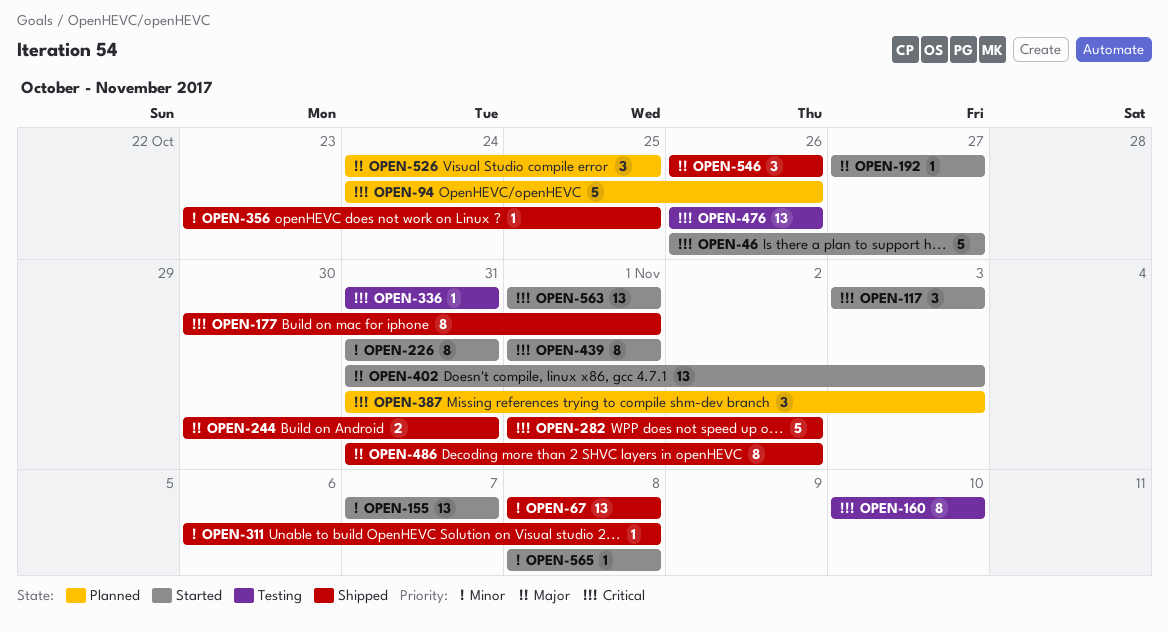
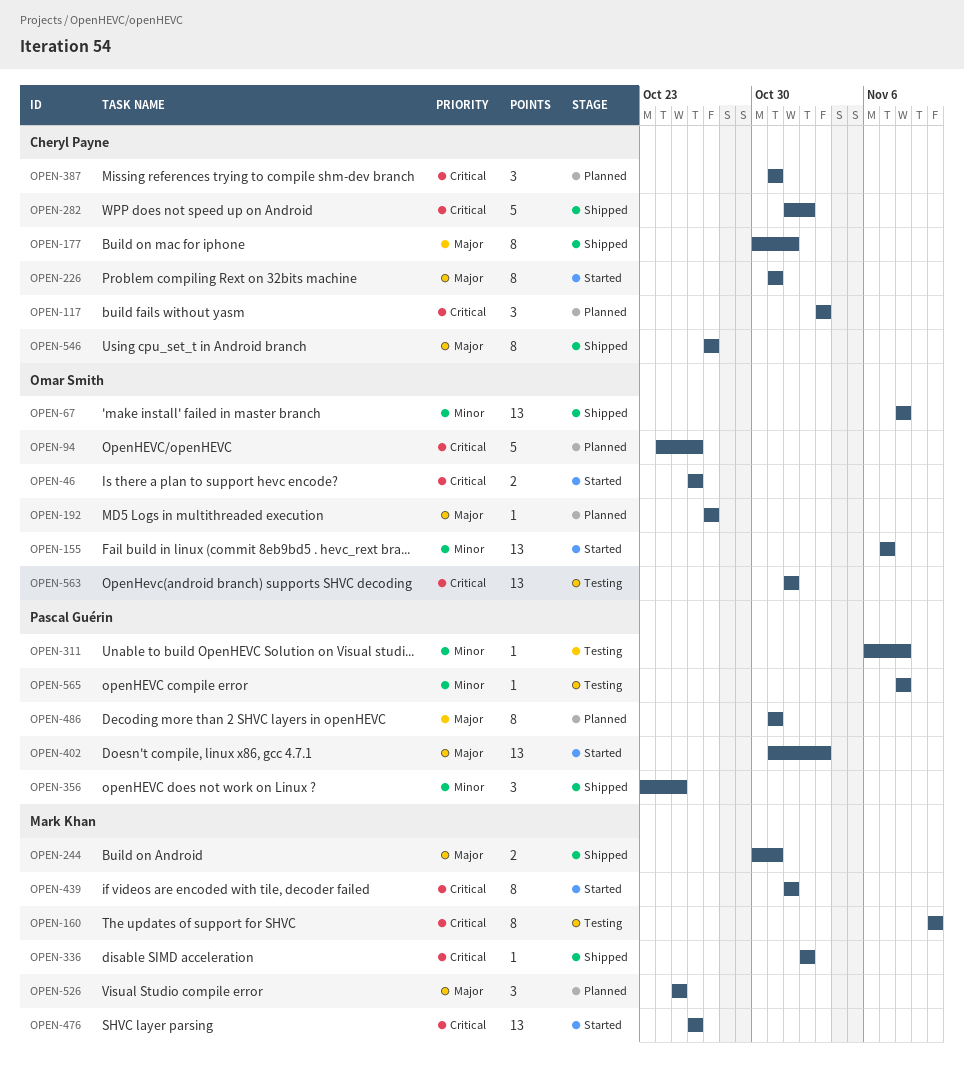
OPEN-46, estimate: 5 -> 2
OPEN-46, due: Oct 27 -> Oct 26
OPEN-117, status: Started -> Planned
OPEN-177, priority: Critical -> Major
OPEN-192, status: Started -> Planned
OPEN-226, priority: Minor -> Major
OPEN-311, status: Shipped -> Testing
OPEN-336, status: Testing -> Shipped
OPEN-336, start: Oct 31 -> Nov 2
OPEN-336, due: Oct 31 -> Nov 2
OPEN-356, estimate: 1 -> 3
OPEN-387, due: Nov 3 -> Oct 31
OPEN-476, status: Testing -> Started
OPEN-486, status: Shipped -> Planned
OPEN-486, due: Nov 2 -> Oct 31
OPEN-526, start: Oct 24 -> Oct 25
OPEN-546, estimate: 3 -> 8
OPEN-546, start: Oct 26 -> Oct 27
OPEN-546, due: Oct 26 -> Oct 27
OPEN-563, status: Started -> Testing
OPEN-565, status: Started -> Testing

